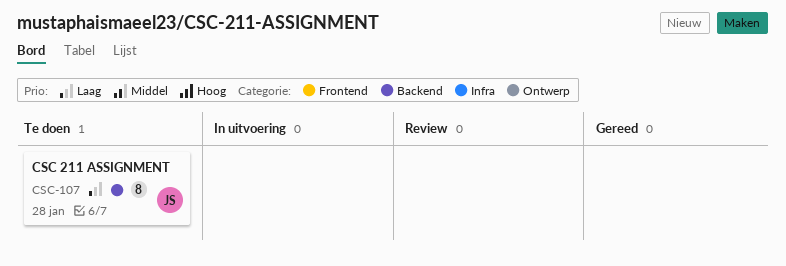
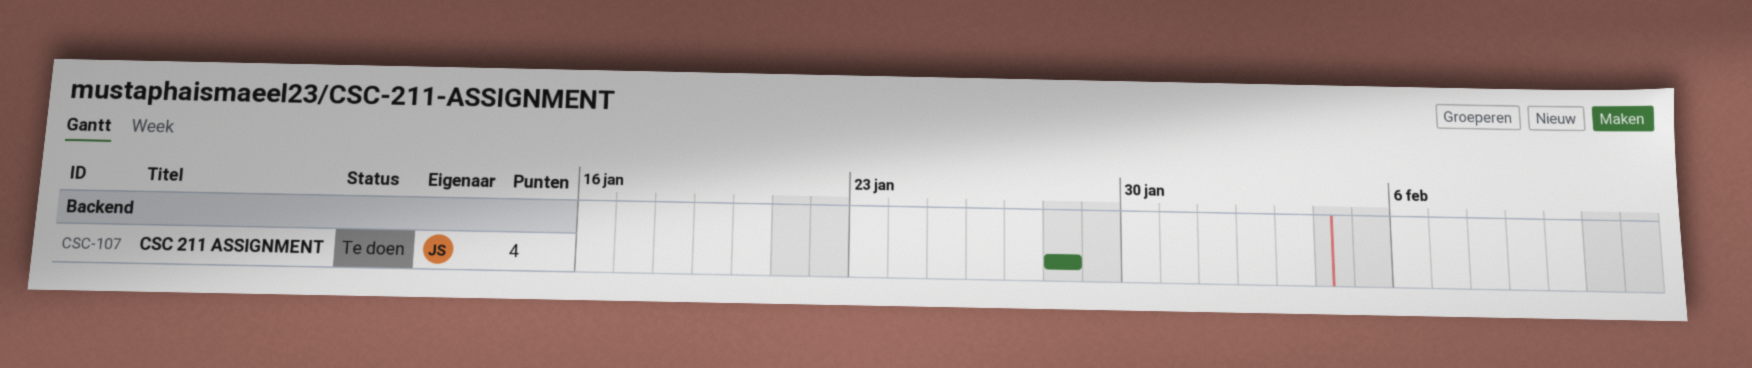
CSC-107, estimate: 8 -> 4

